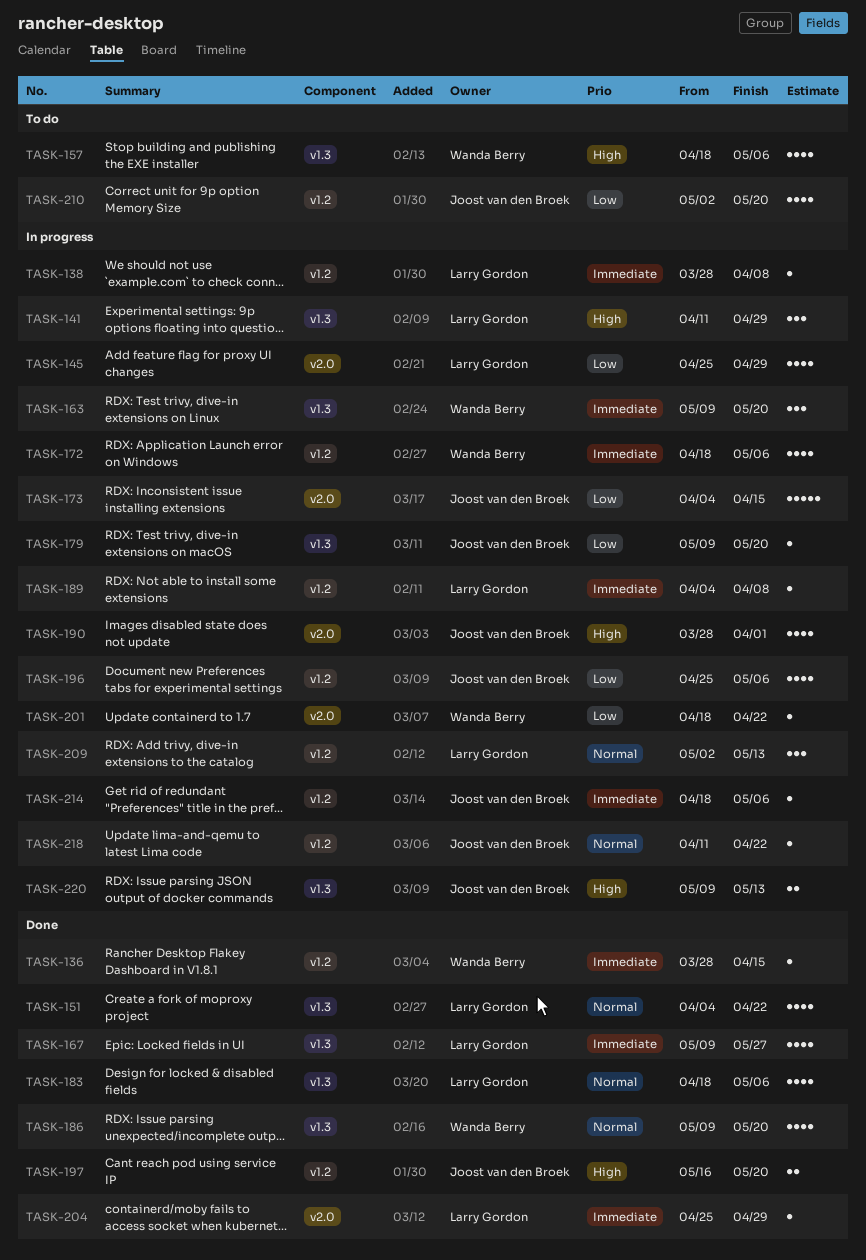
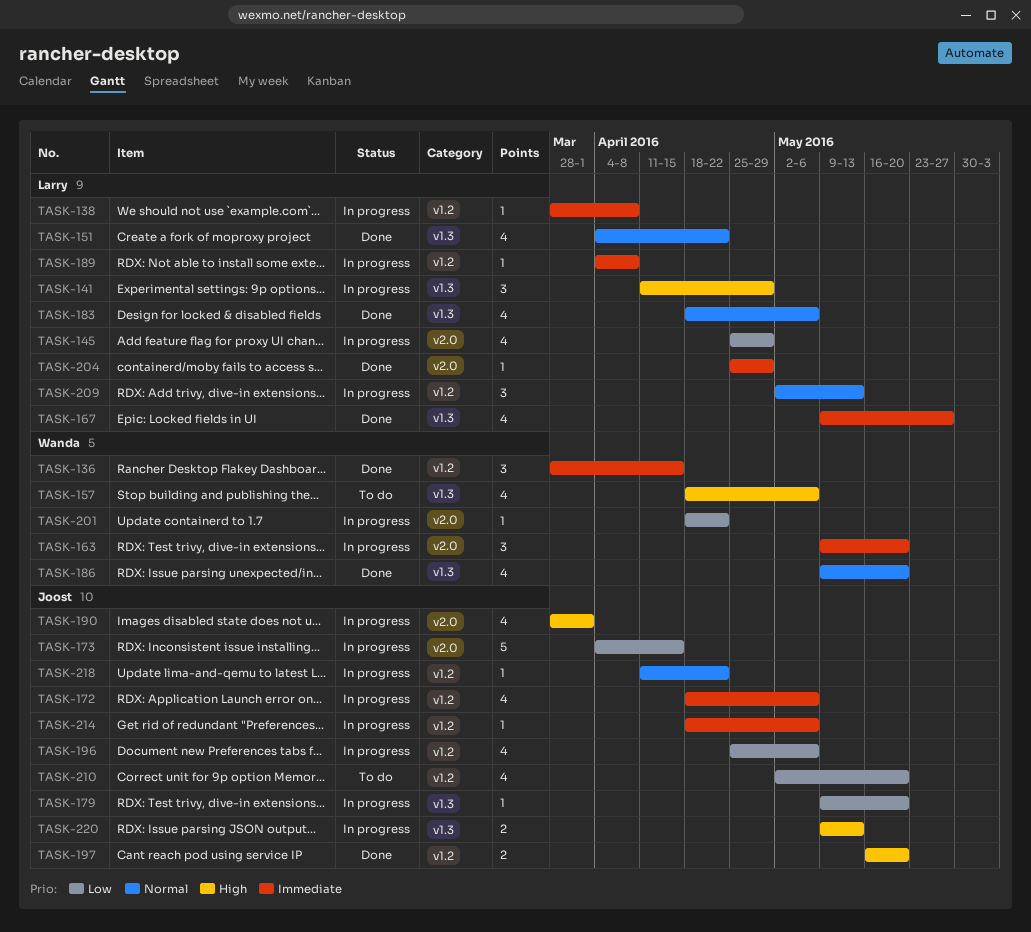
TASK-136, estimate: 1 -> 3
TASK-163, label: v1.3 -> v2.0
TASK-172, owner: Wanda Berry -> Joost van den Broek

